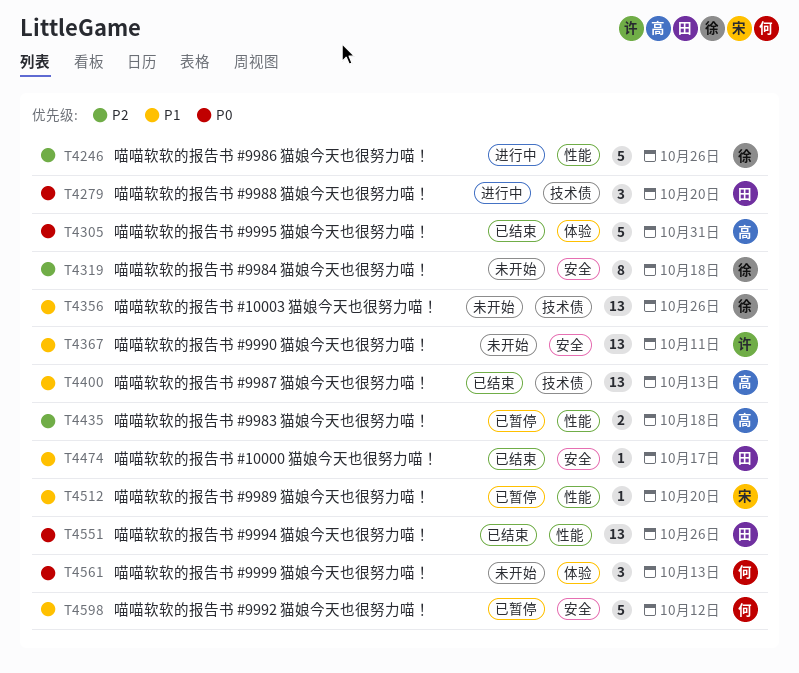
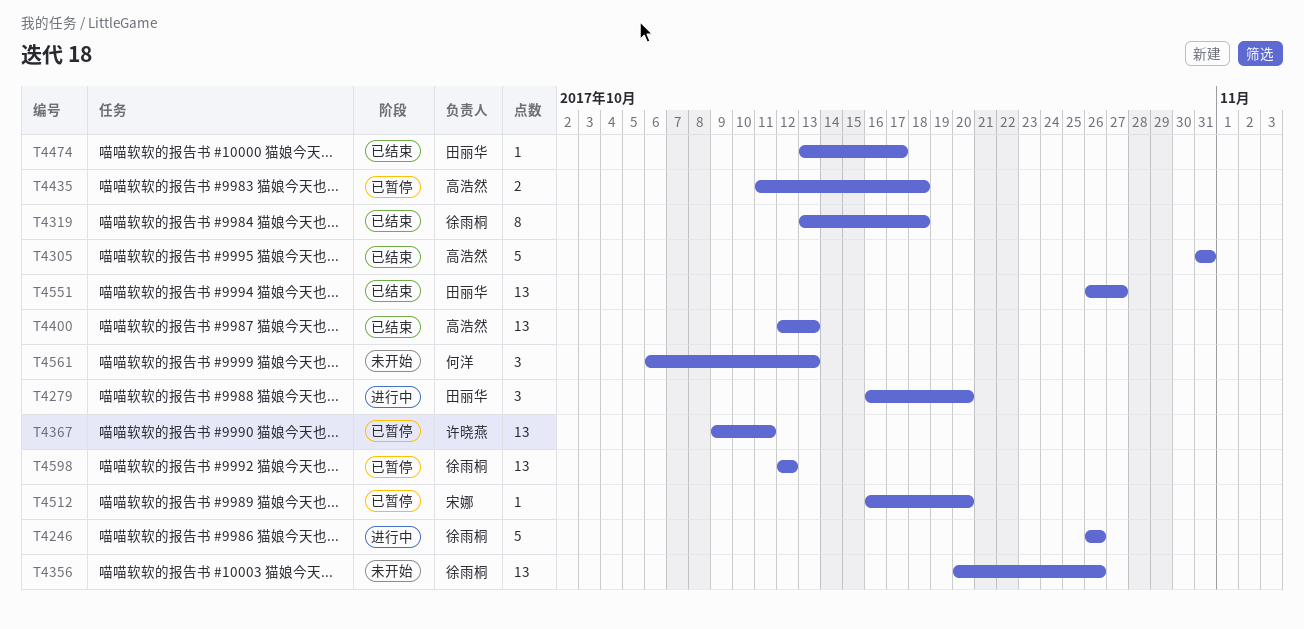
T4319, status: 未开始 -> 已结束
T4367, status: 未开始 -> 已暂停
T4551, due: Oct 26 -> Oct 27
T4598, owner: 何洋 -> 徐雨桐
T4598, estimate: 5 -> 13

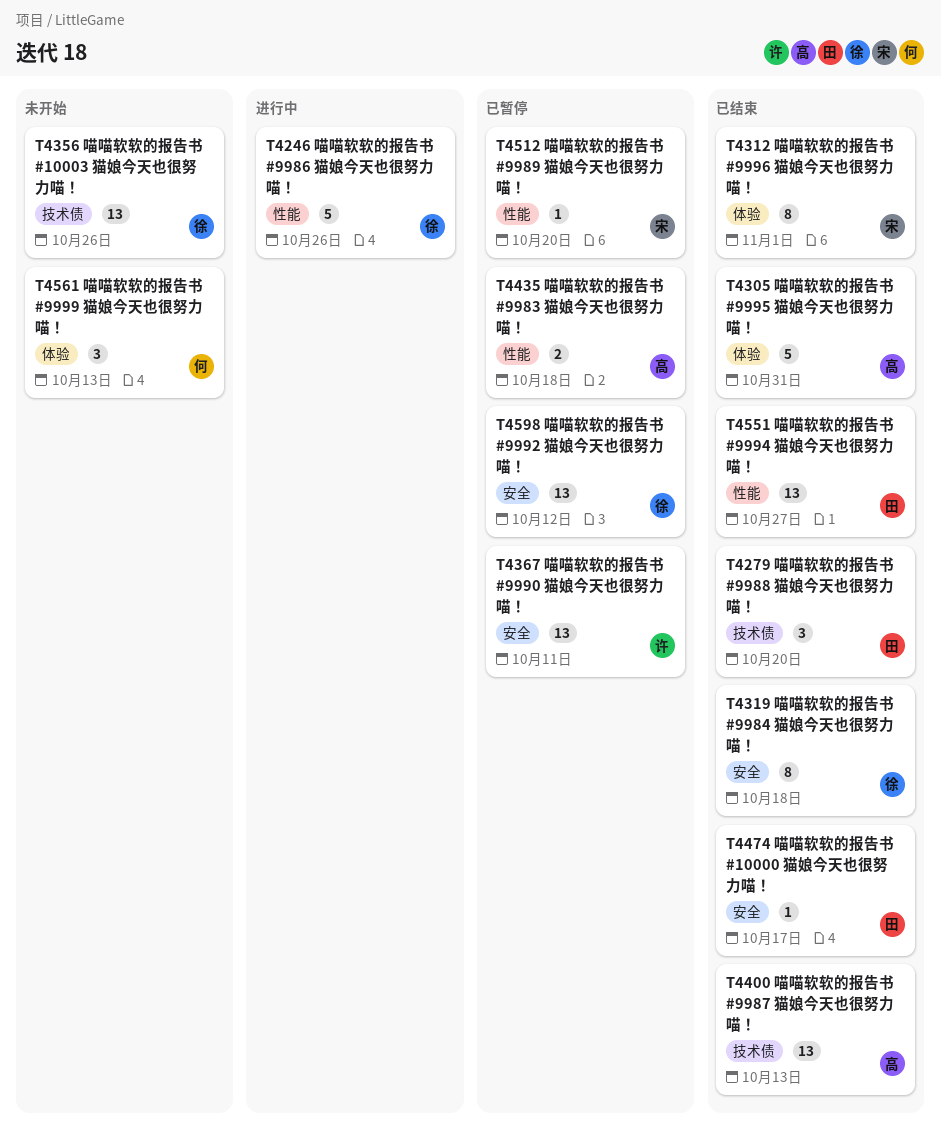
T4279, status: 进行中 -> 已结束
T4312: none -> present

